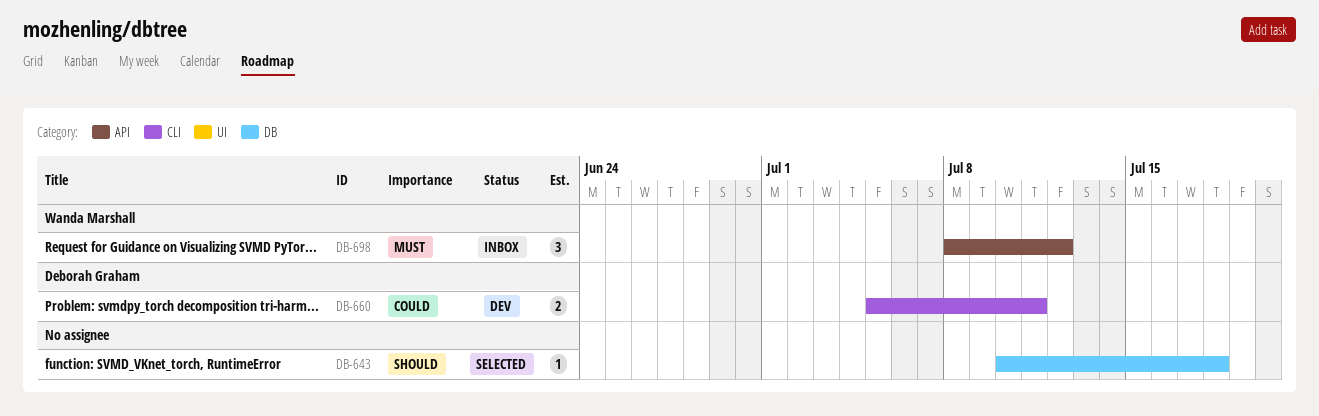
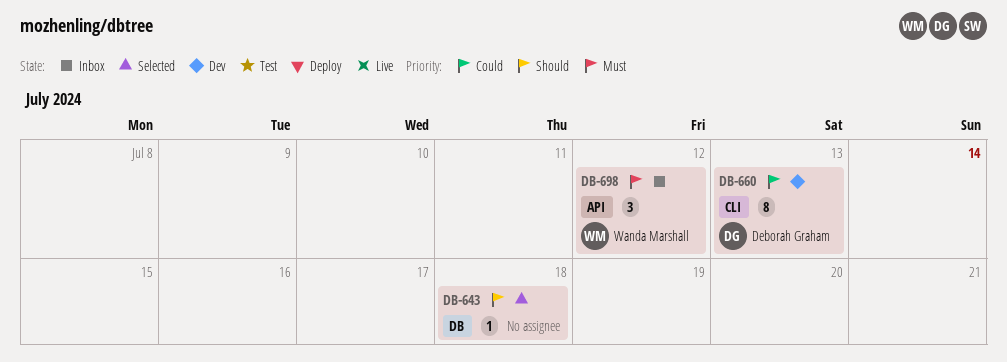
DB-660, estimate: 2 -> 8
DB-660, due: Jul 11 -> Jul 13

